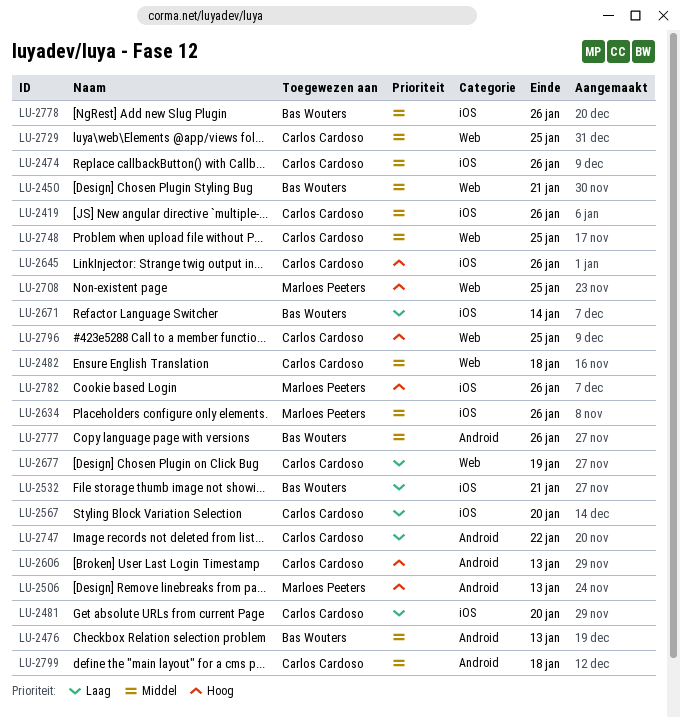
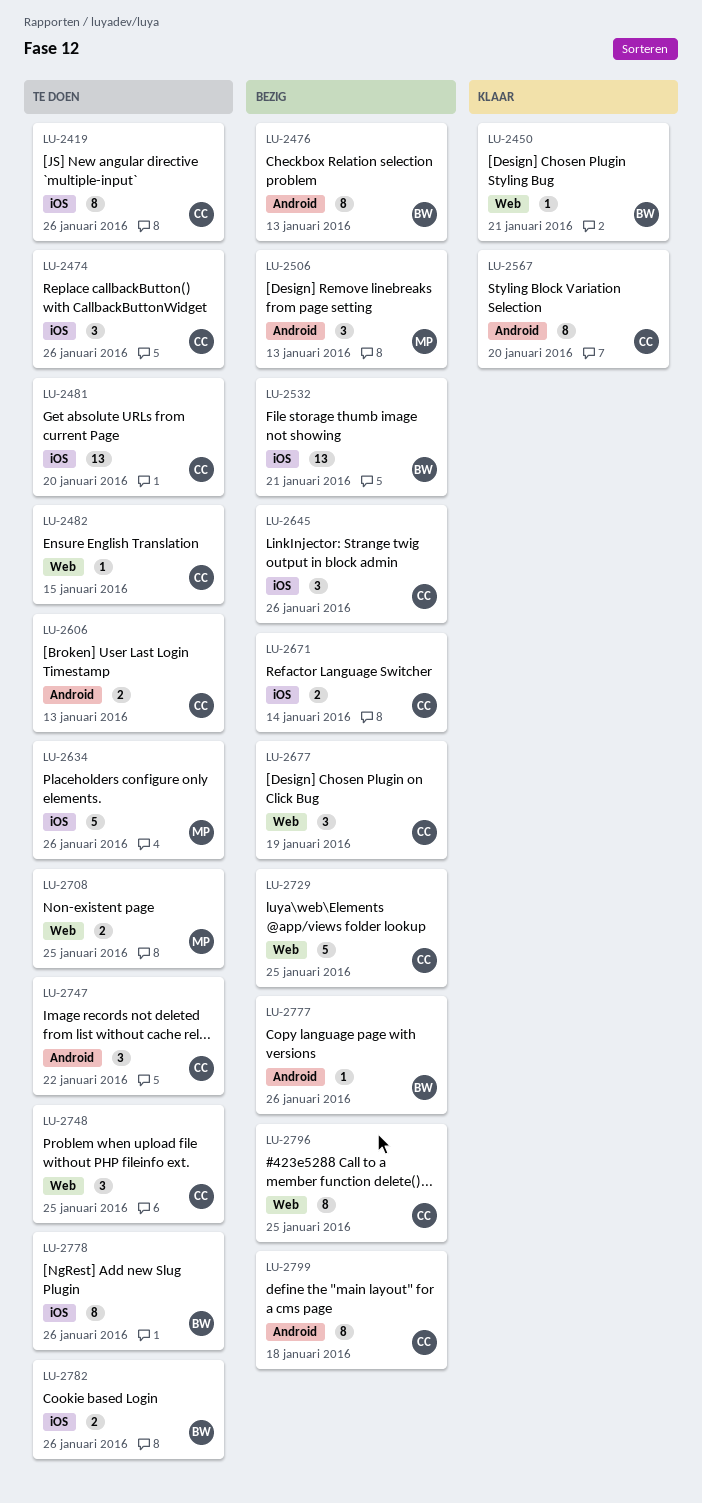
LU-2482, due: Jan 18 -> Jan 15
LU-2567, label: iOS -> Android
LU-2671, owner: Bas Wouters -> Carlos Cardoso
LU-2782, owner: Marloes Peeters -> Bas Wouters

